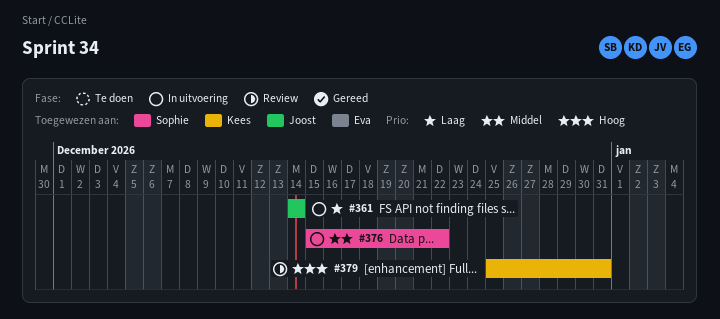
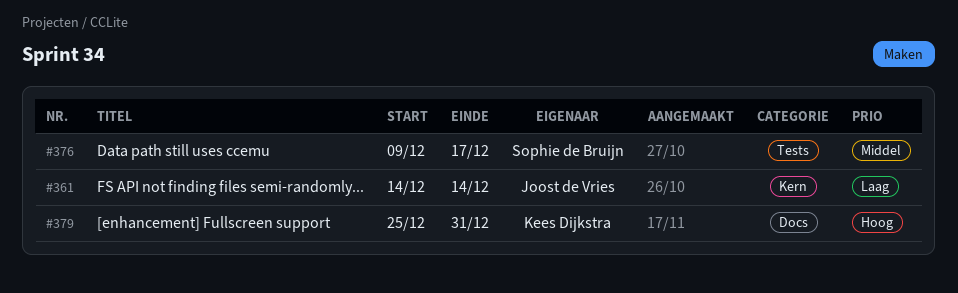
#376, start: Dec 15 -> Dec 9
#376, due: Dec 22 -> Dec 17

